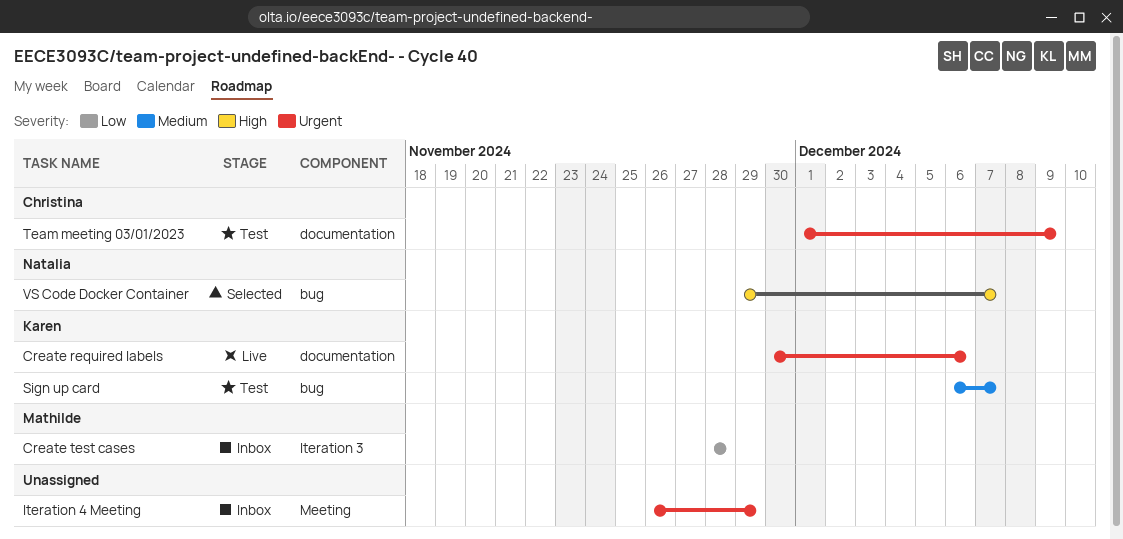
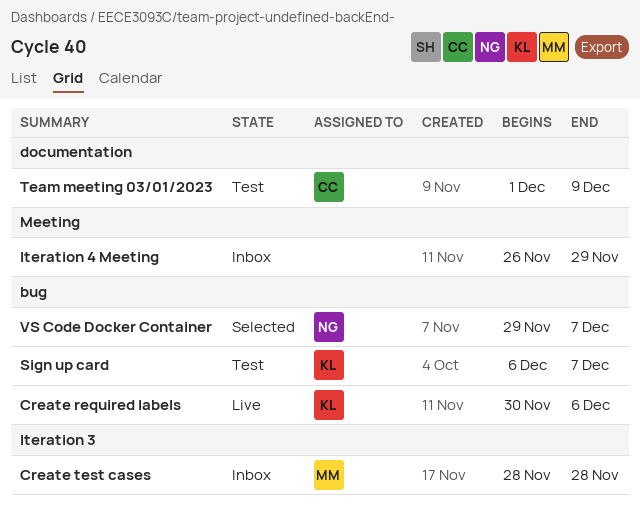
Create required labels, label: documentation -> bug

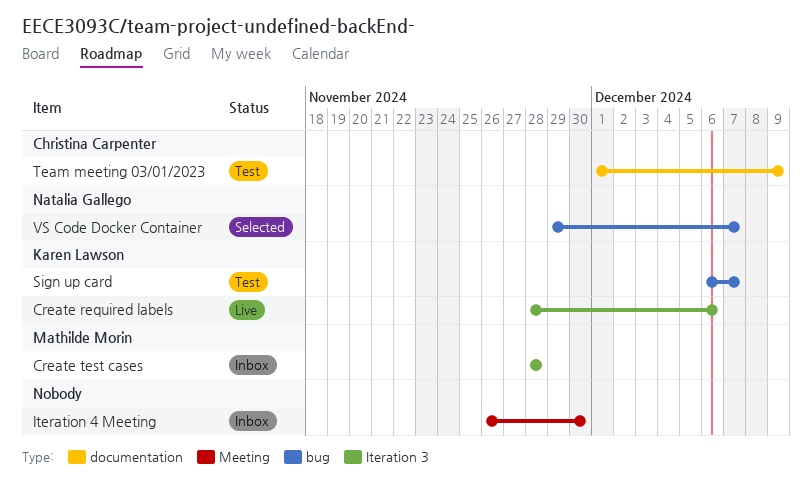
Create required labels, label: bug -> Iteration 3
Create required labels, start: Nov 30 -> Nov 28
Iteration 4 Meeting, due: Nov 29 -> Nov 30

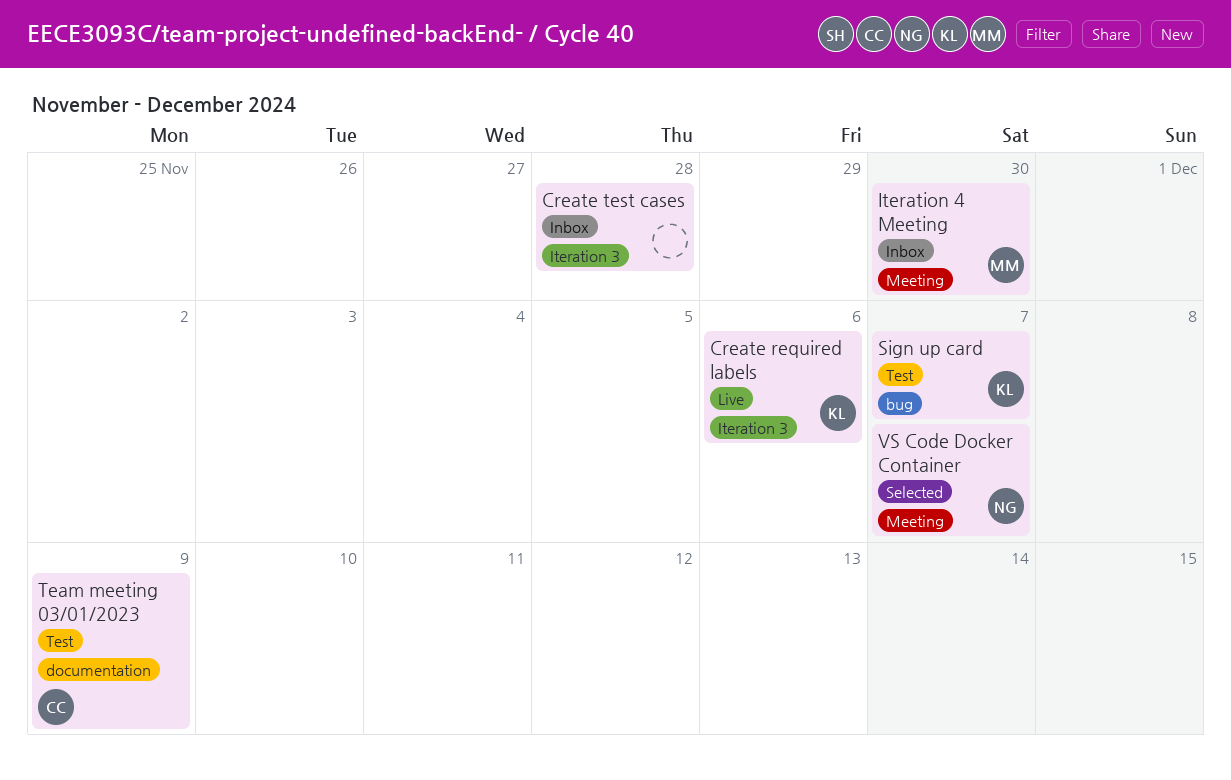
Create test cases, owner: Mathilde Morin -> none
Iteration 4 Meeting, owner: none -> Mathilde Morin
VS Code Docker Container, label: bug -> Meeting

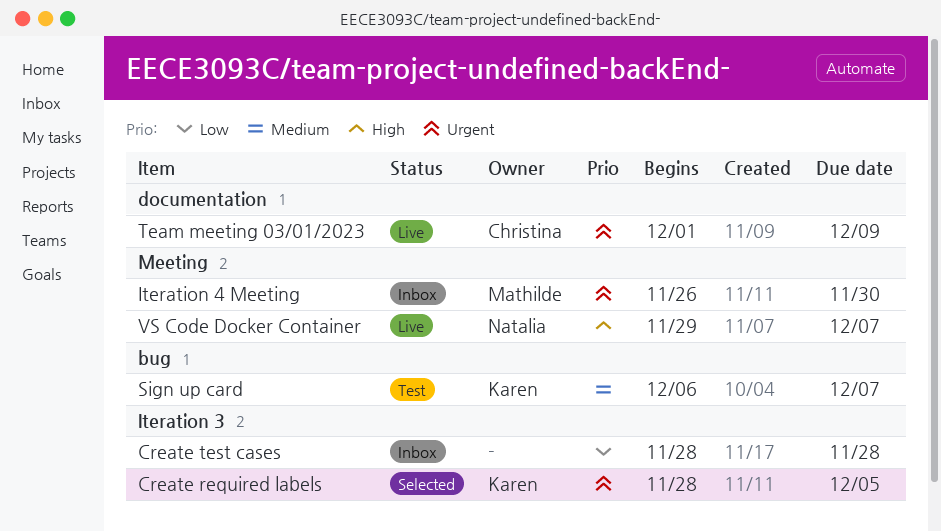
Create required labels, status: Live -> Selected
Create required labels, due: Dec 6 -> Dec 5
Team meeting 03/01/2023, status: Test -> Live
VS Code Docker Container, status: Selected -> Live

